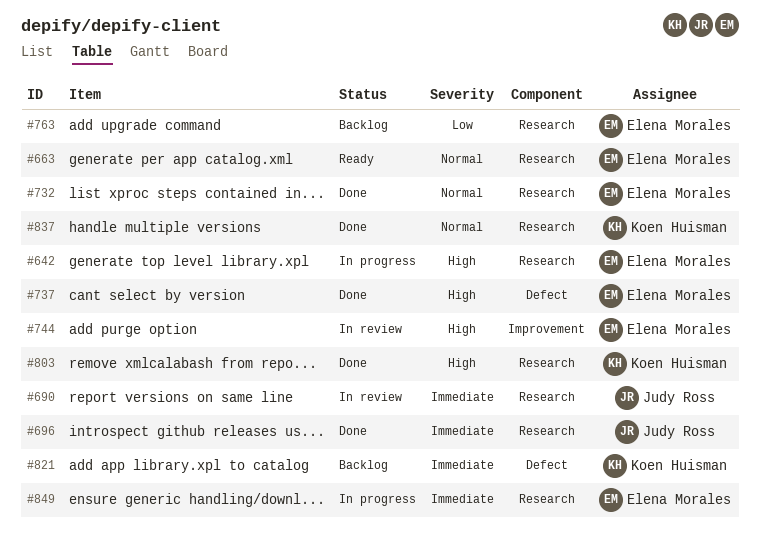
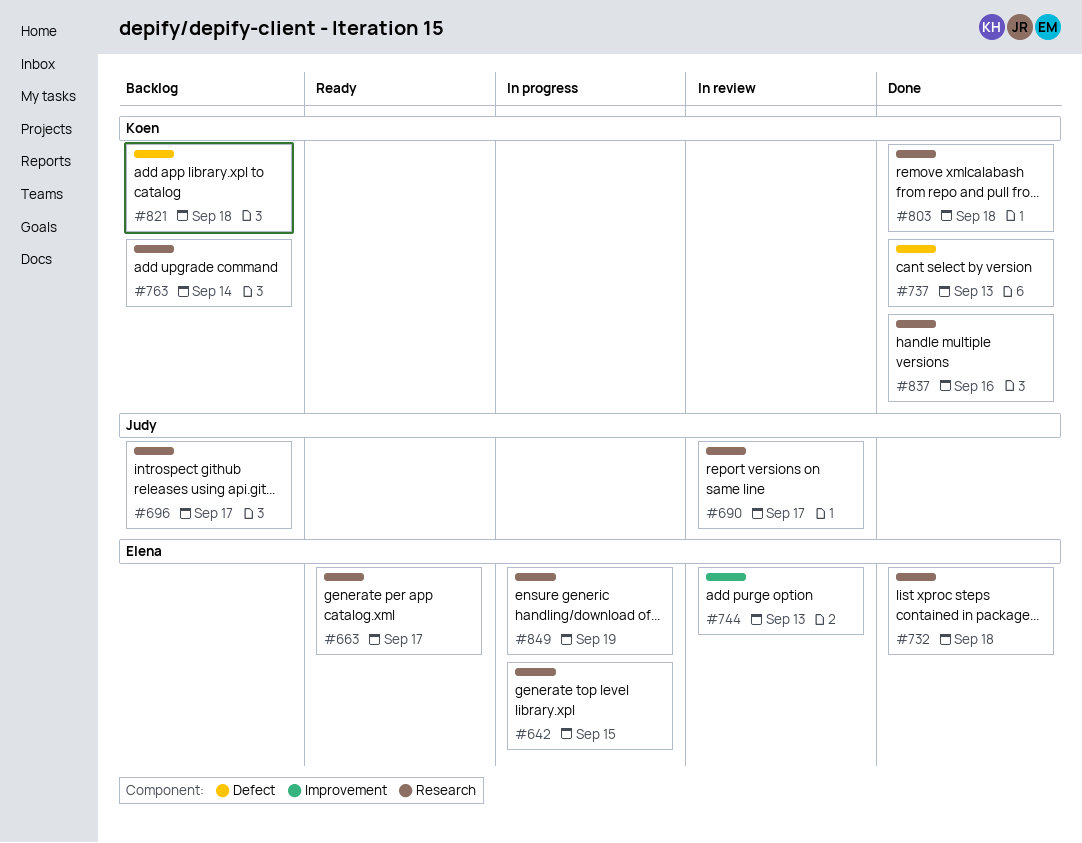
#696, status: Done -> Backlog
#737, owner: Elena Morales -> Koen Huisman
#763, owner: Elena Morales -> Koen Huisman

